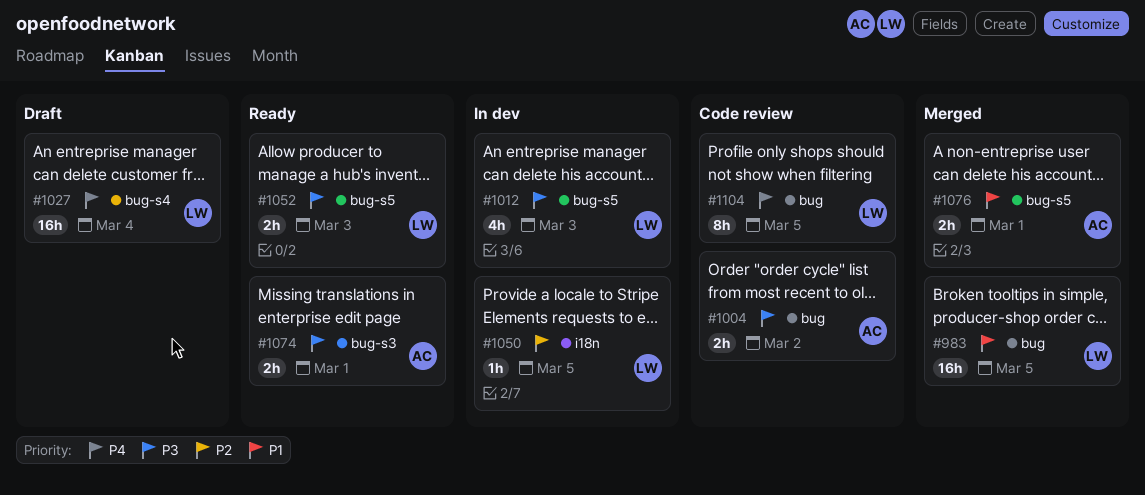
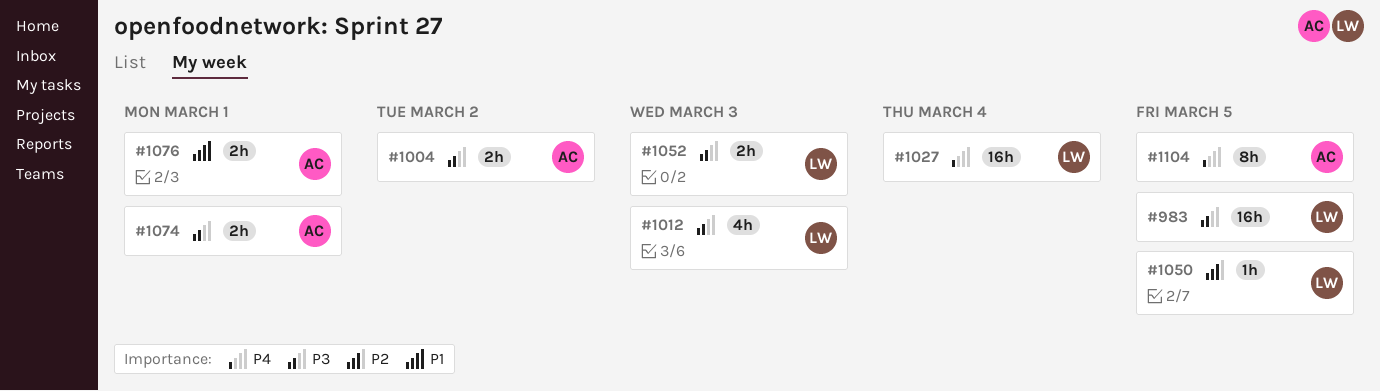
#983, priority: P1 -> P3
#1104, owner: LW -> AC

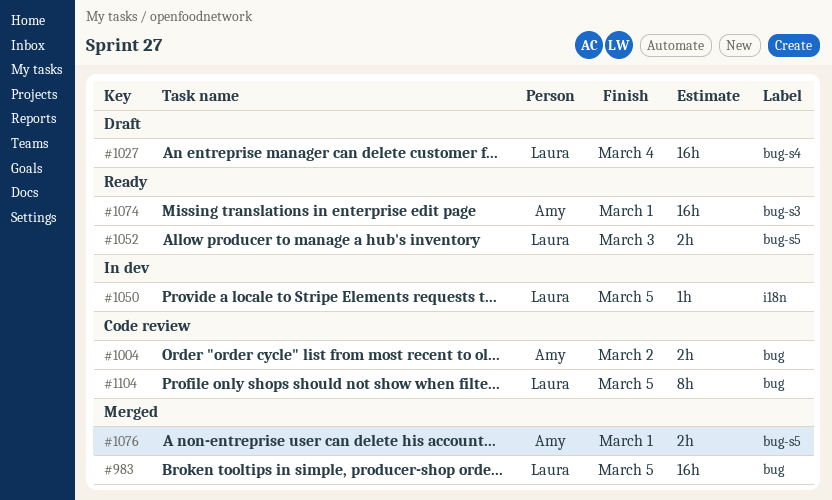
#1012: present -> none
#1074, estimate: 2h -> 16h
#1104, owner: Amy -> Laura

